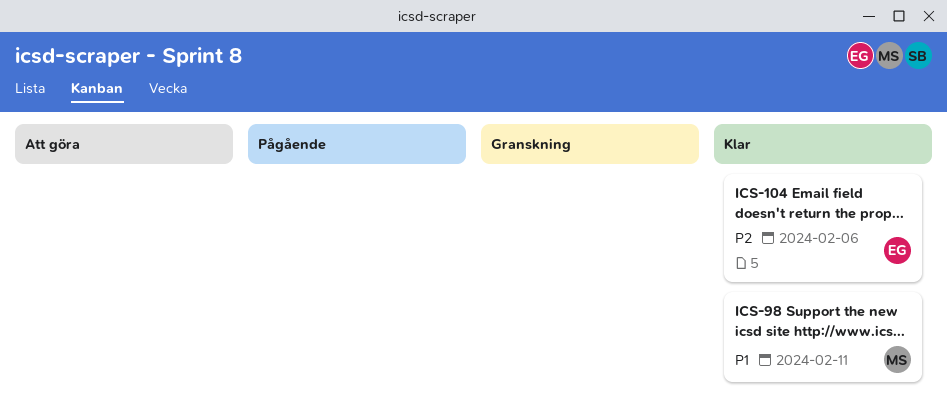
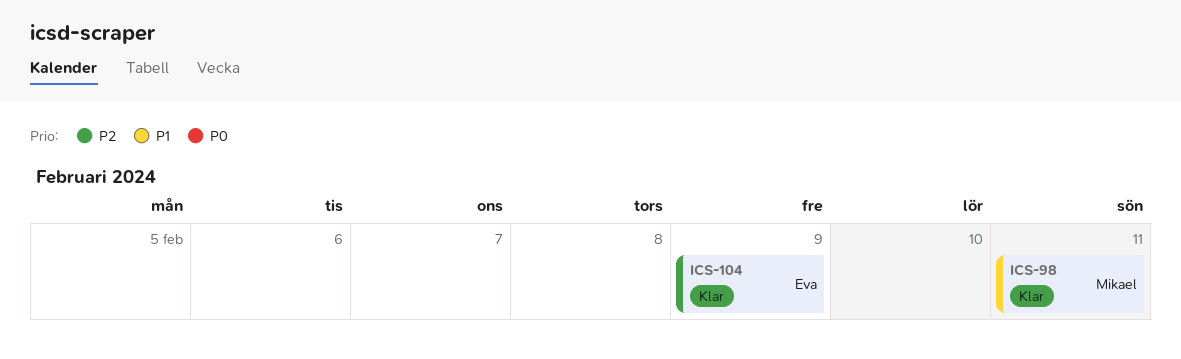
ICS-104, day: Feb 6 -> Feb 9

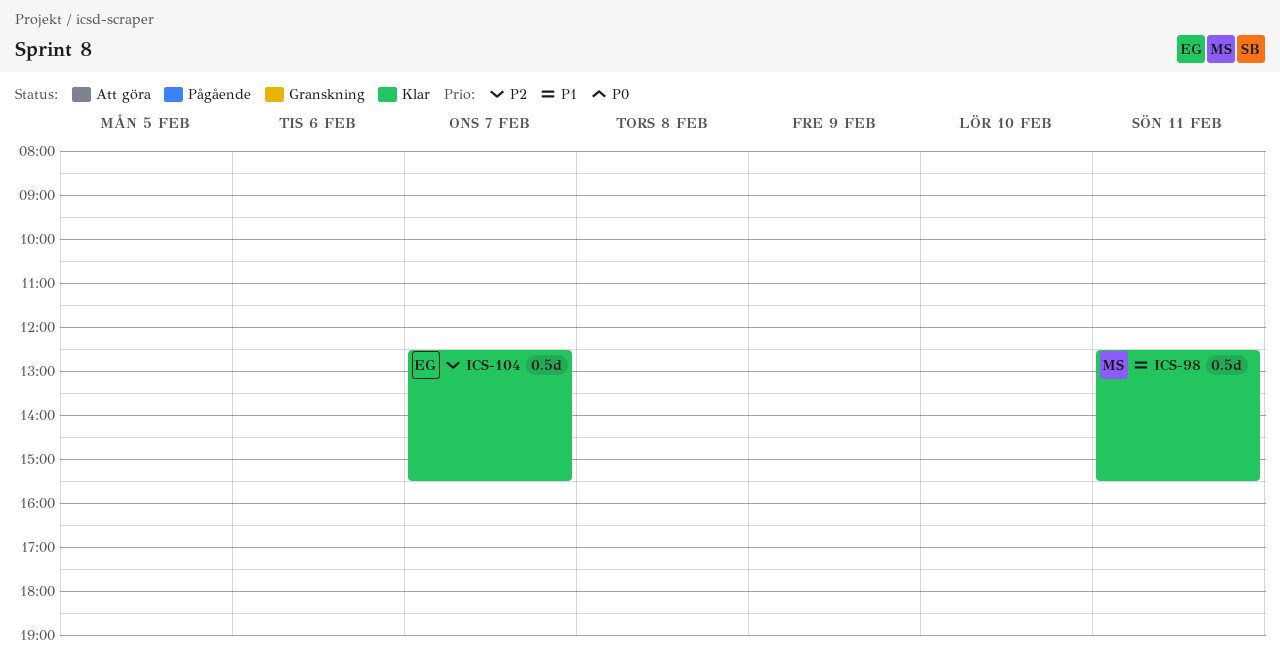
ICS-104, day: Feb 9 -> Feb 7

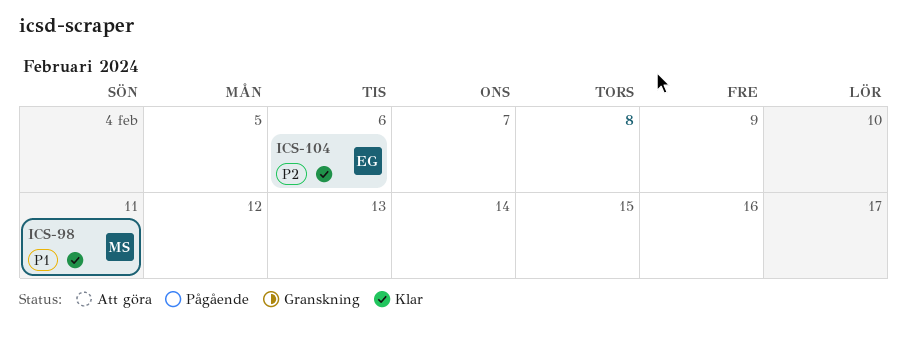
ICS-104, day: Feb 7 -> Feb 6

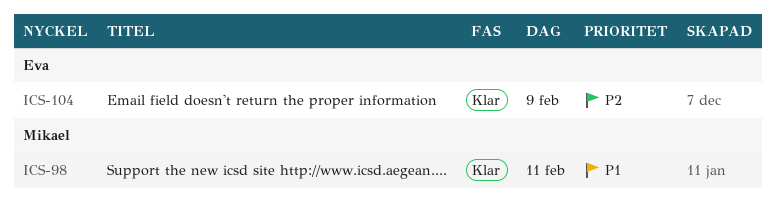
ICS-104, day: Feb 6 -> Feb 9

